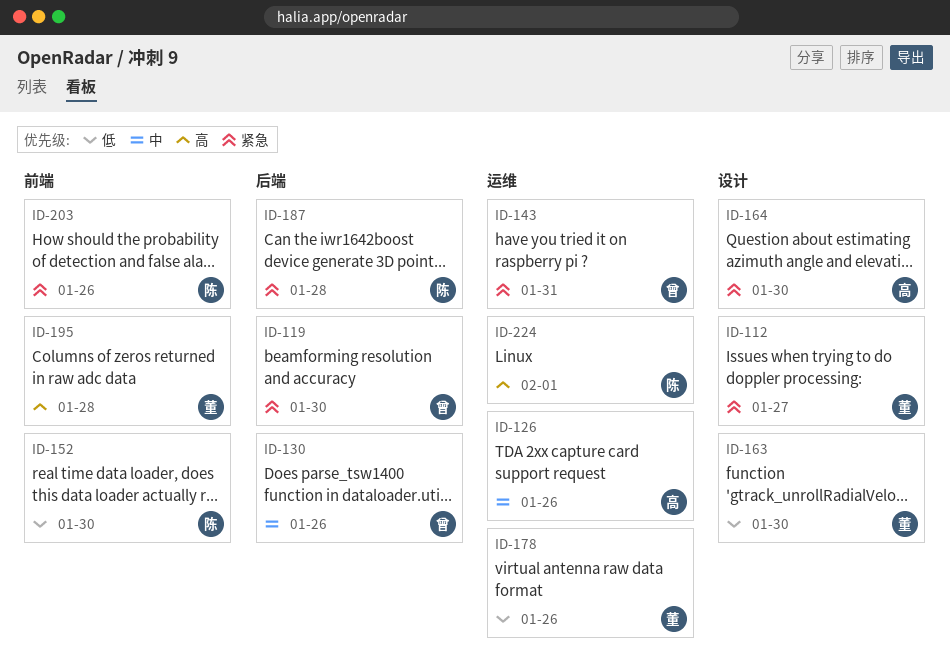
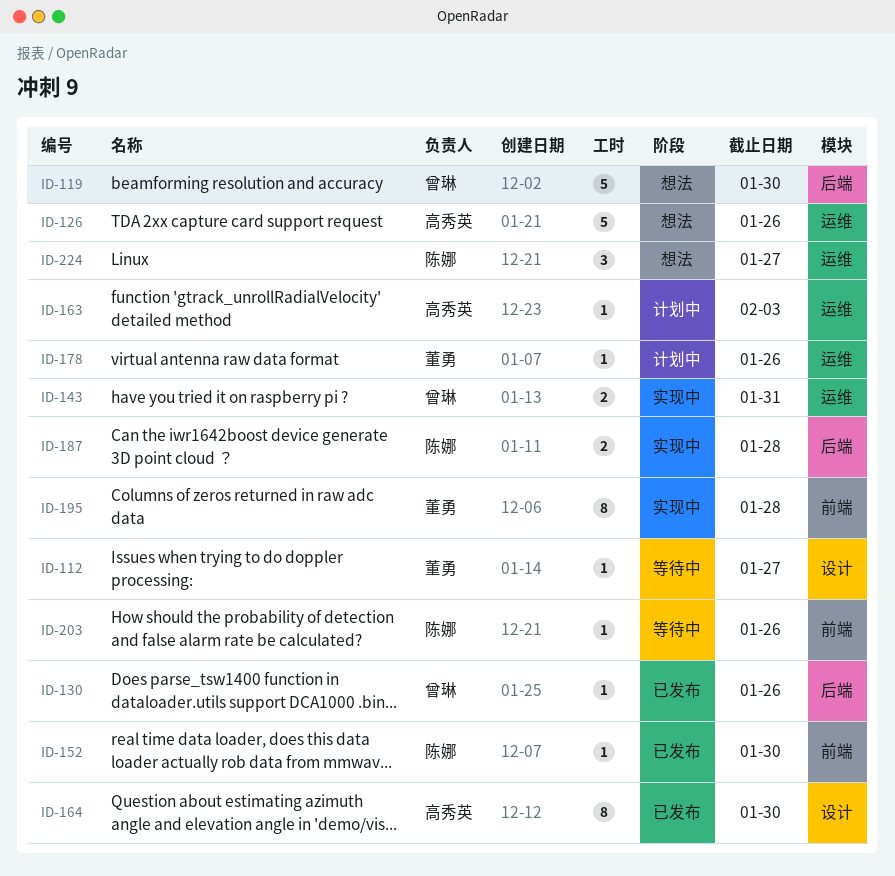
ID-163, owner: 董勇 -> 高秀英
ID-163, label: 设计 -> 运维
ID-163, due: Jan 30 -> Feb 3
ID-224, due: Feb 1 -> Jan 27

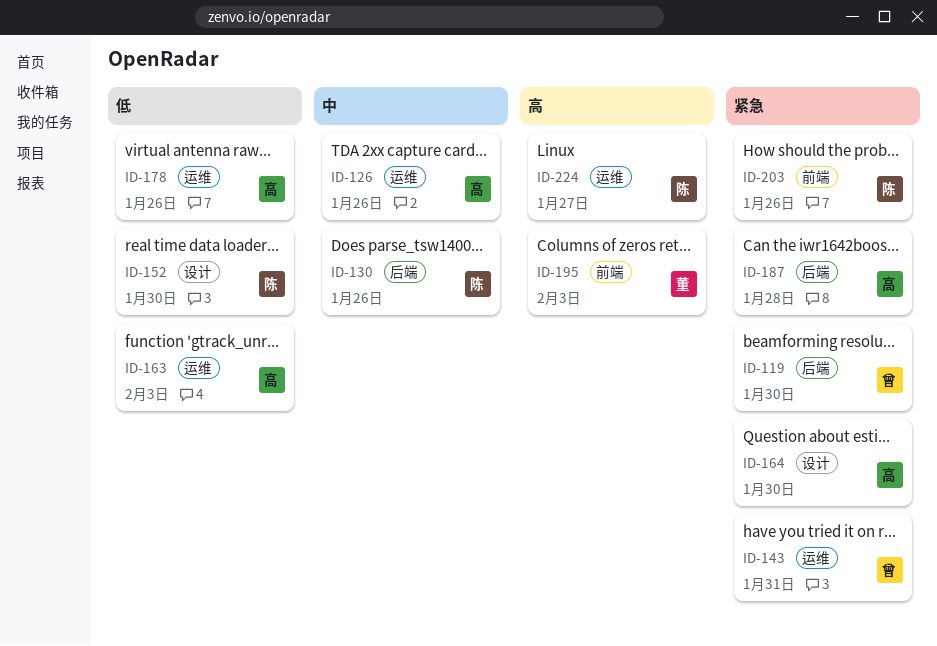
ID-112: present -> none
ID-130, owner: 曾琳 -> 陈娜
ID-152, label: 前端 -> 设计
ID-178, owner: 董勇 -> 高秀英
ID-187, owner: 陈娜 -> 高秀英
ID-195, due: Jan 28 -> Feb 3

